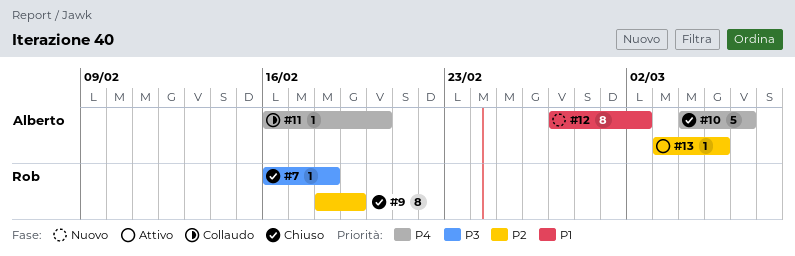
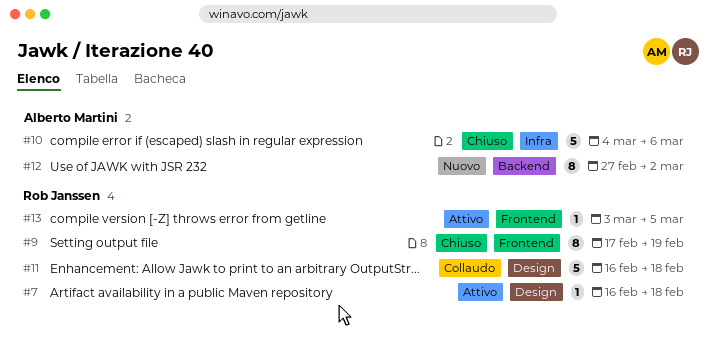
#7, status: Chiuso -> Attivo
#9, start: Feb 18 -> Feb 17
#11, owner: Alberto Martini -> Rob Janssen
#11, estimate: 1 -> 5
#11, due: Feb 20 -> Feb 18
#13, owner: Alberto Martini -> Rob Janssen

